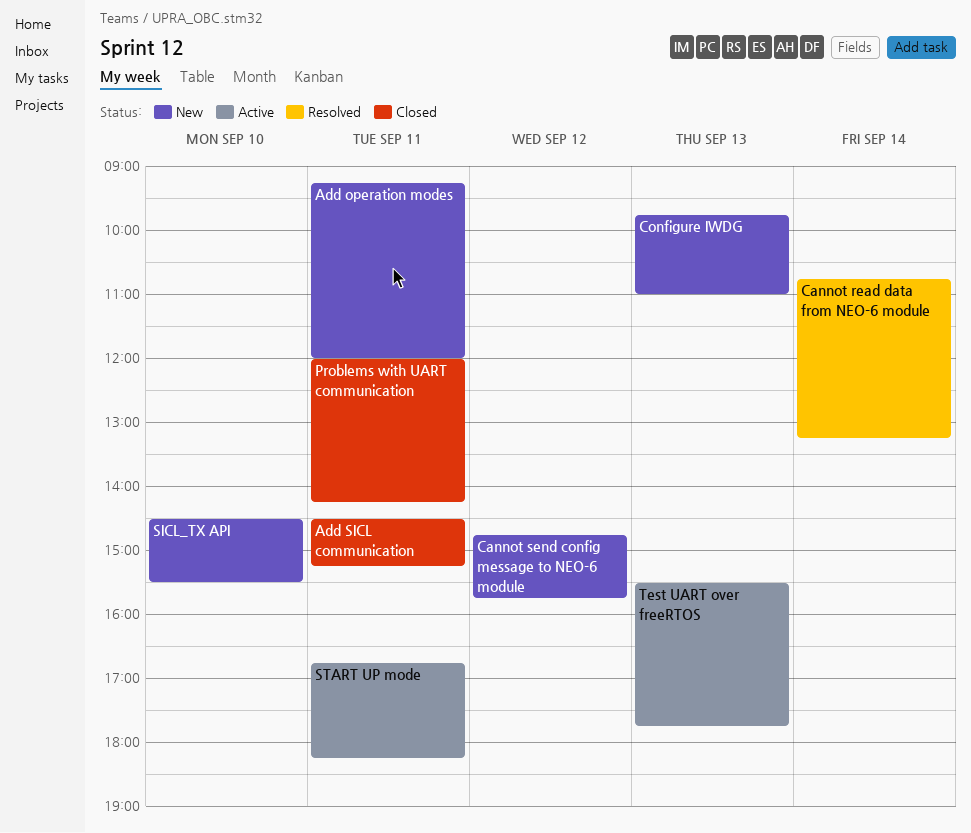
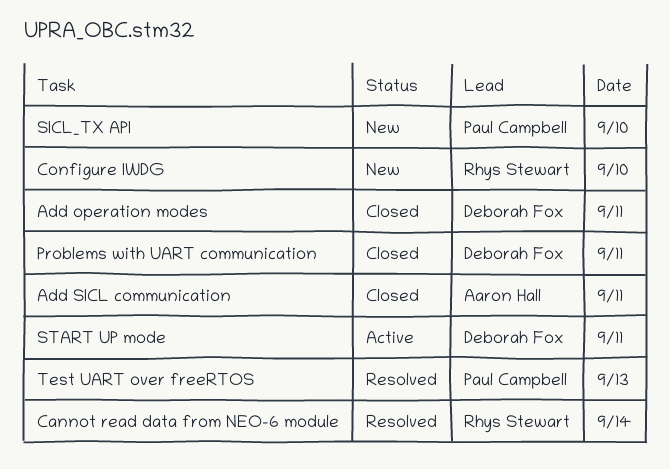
Add operation modes, status: New -> Closed
Cannot send config message to NEO-6 module: present -> none
Configure IWDG, day: Sep 13 -> Sep 10
Test UART over freeRTOS, status: Active -> Resolved

